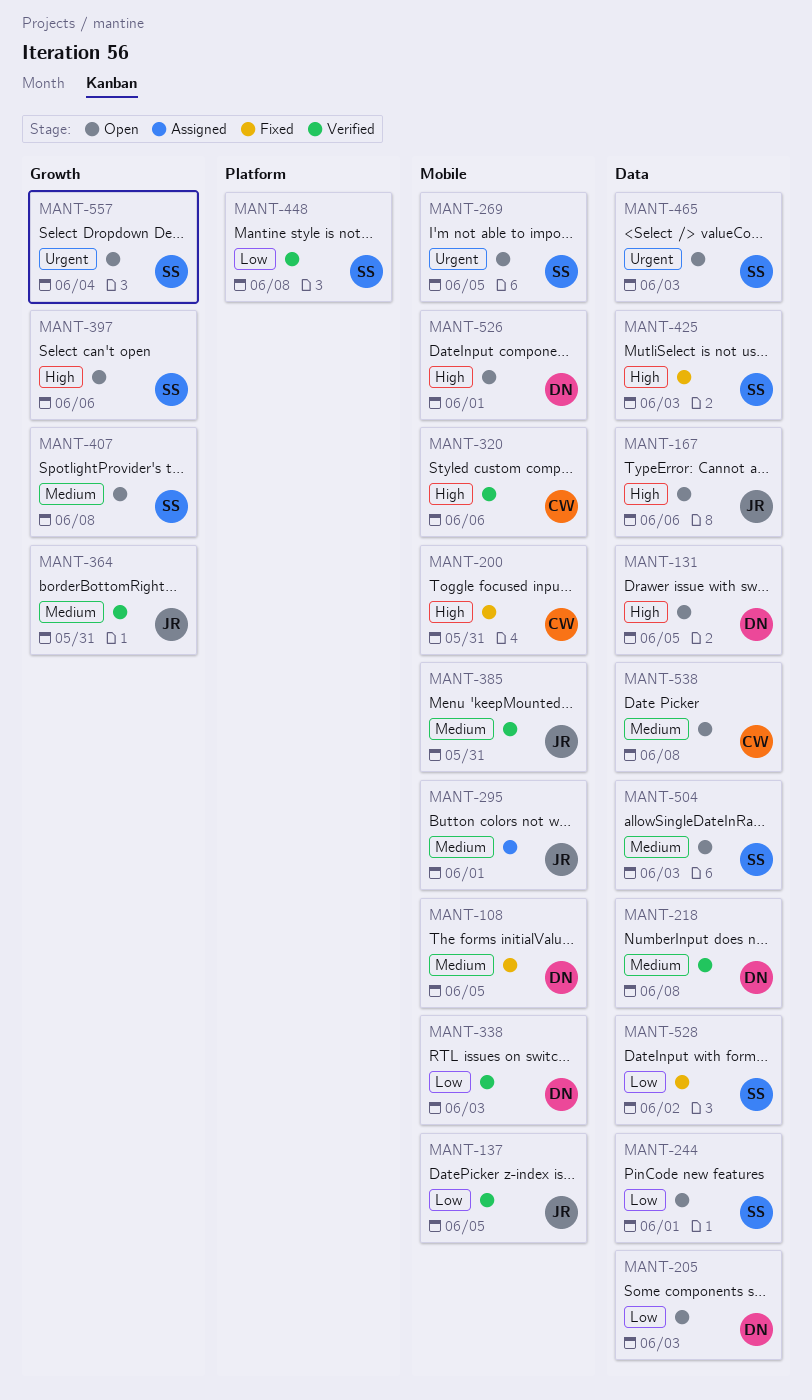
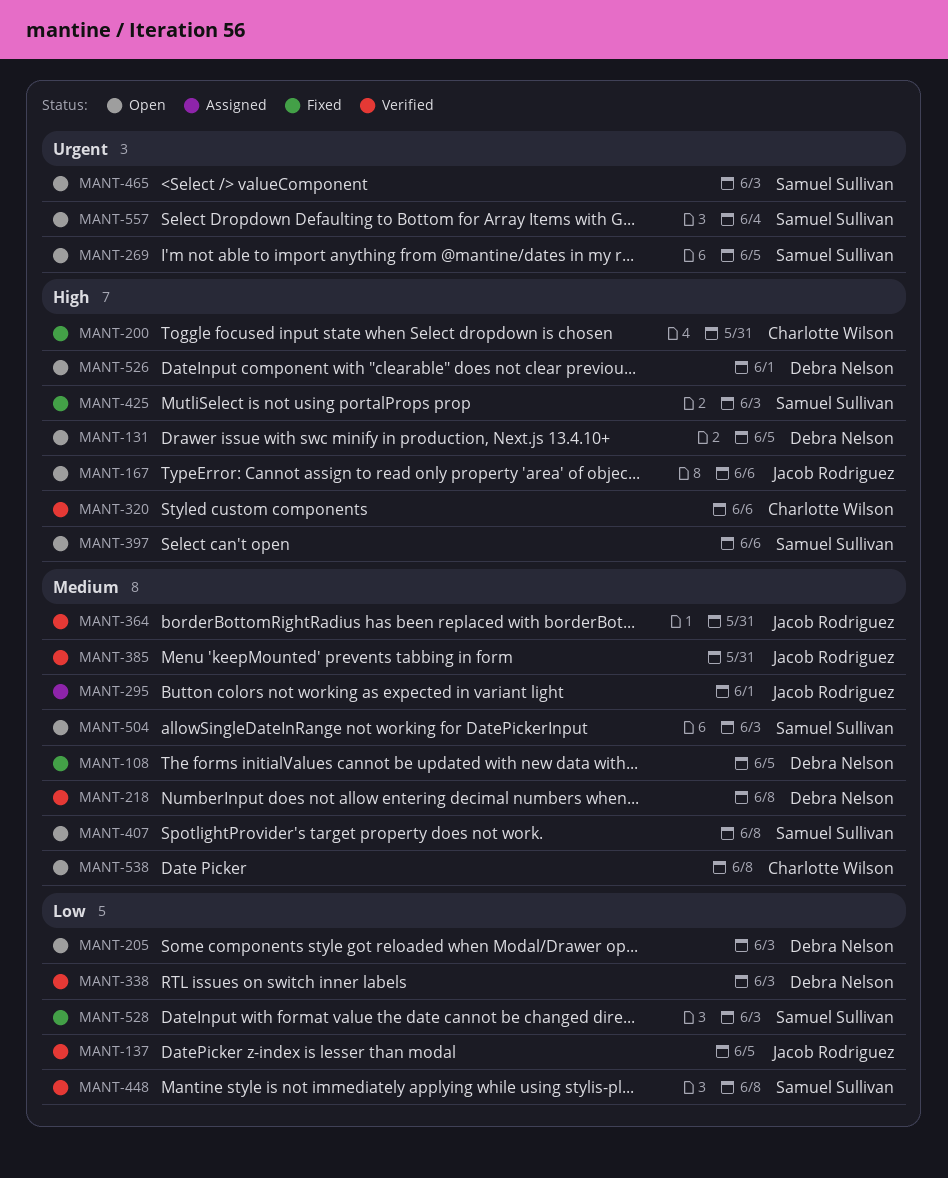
MANT-244: present -> none
MANT-528, due: Jun 2 -> Jun 3

